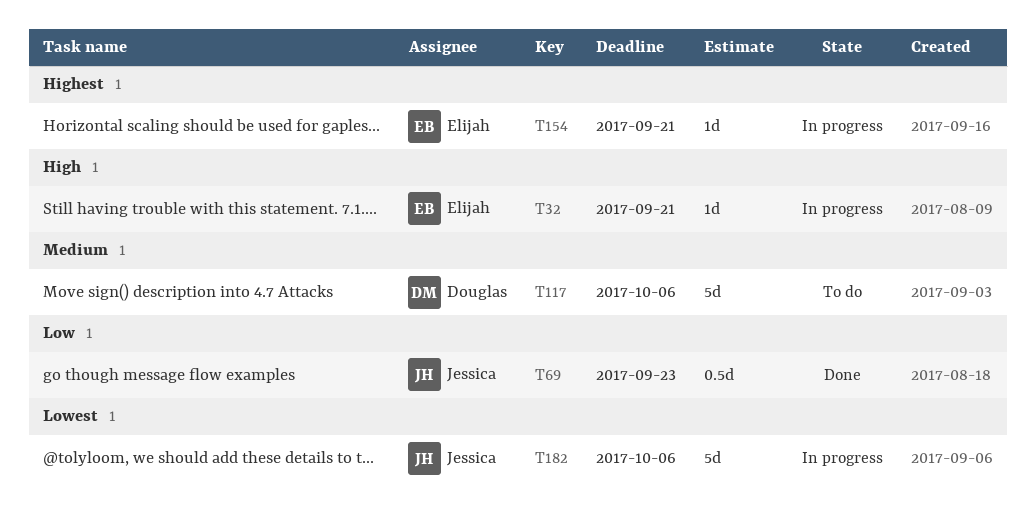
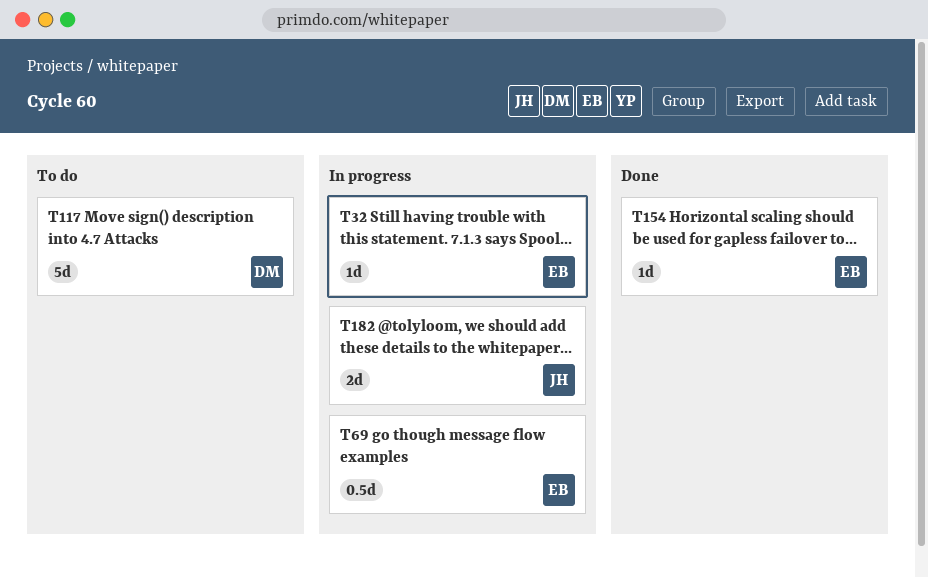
T69, status: Done -> In progress
T69, owner: Jessica -> Elijah
T154, status: In progress -> Done
T182, estimate: 5d -> 2d

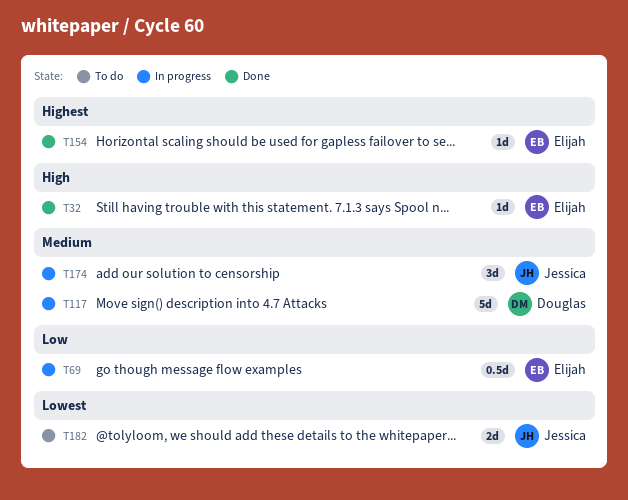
T32, status: In progress -> Done
T117, status: To do -> In progress
T174: none -> present
T182, status: In progress -> To do

